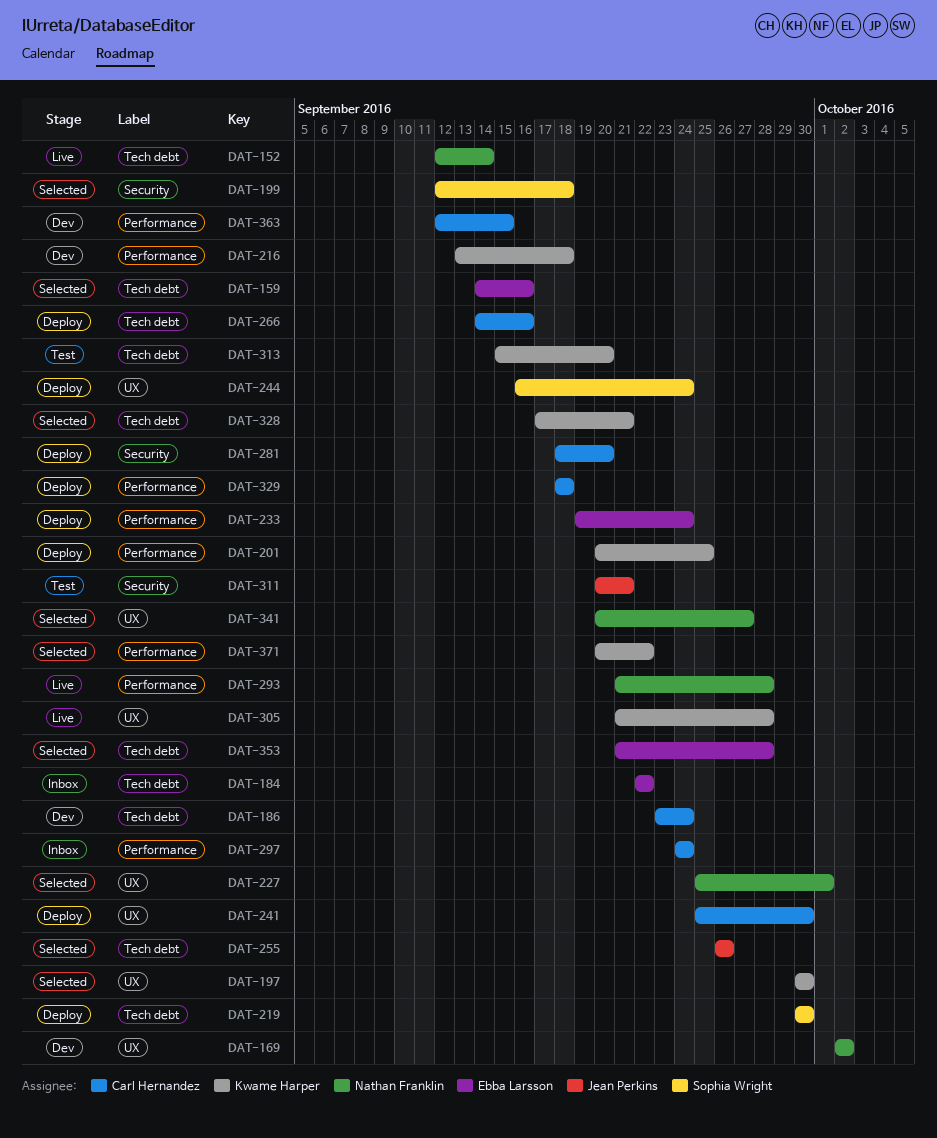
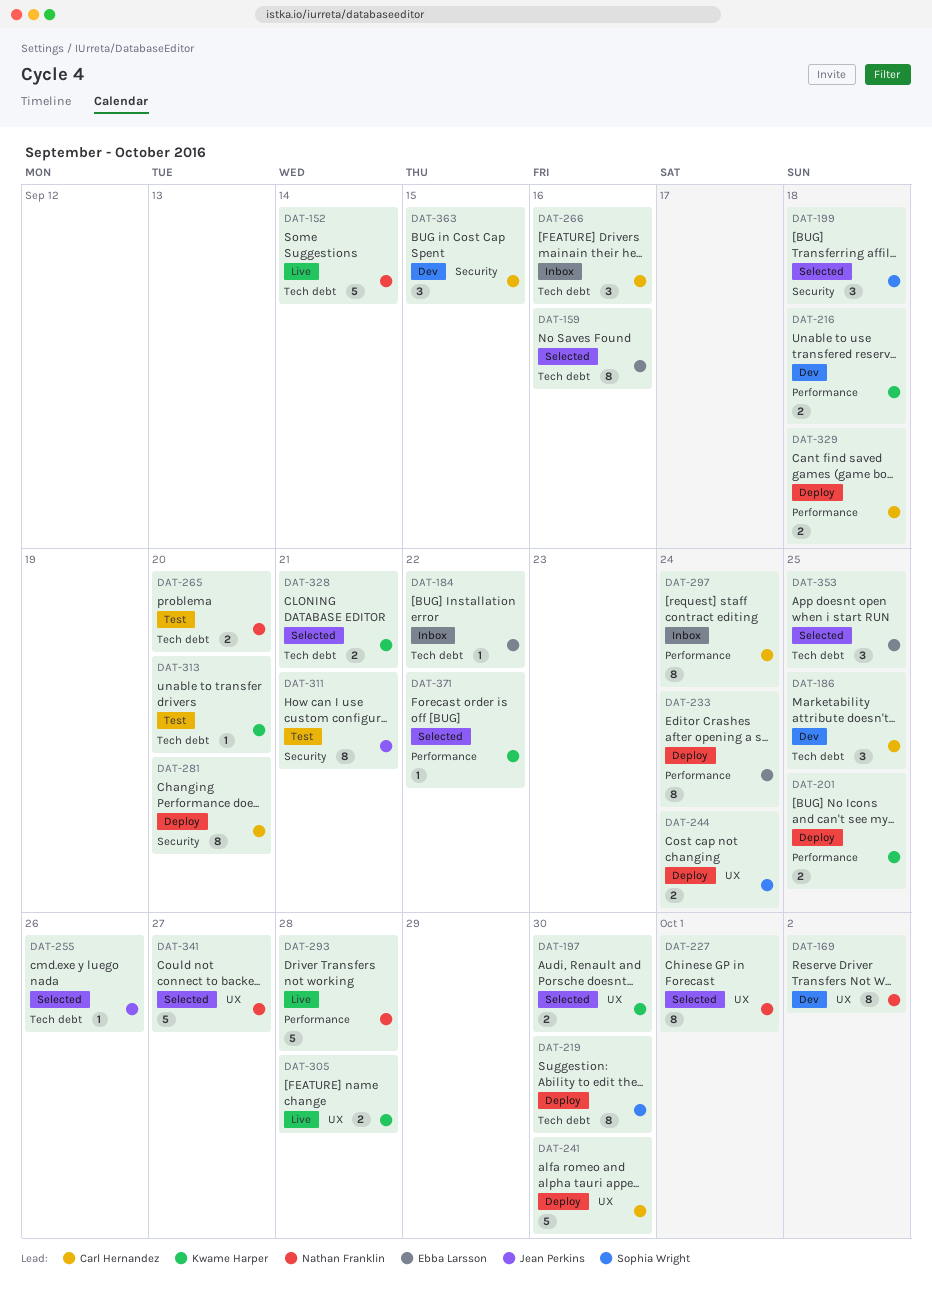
DAT-186, due: Sep 24 -> Sep 25
DAT-265: none -> present
DAT-266, status: Deploy -> Inbox
DAT-353, due: Sep 28 -> Sep 25
DAT-363, label: Performance -> Security

